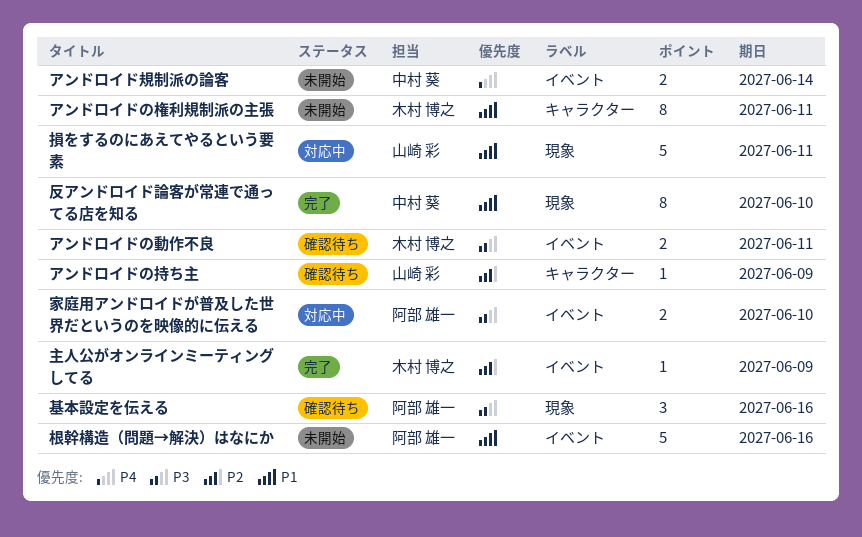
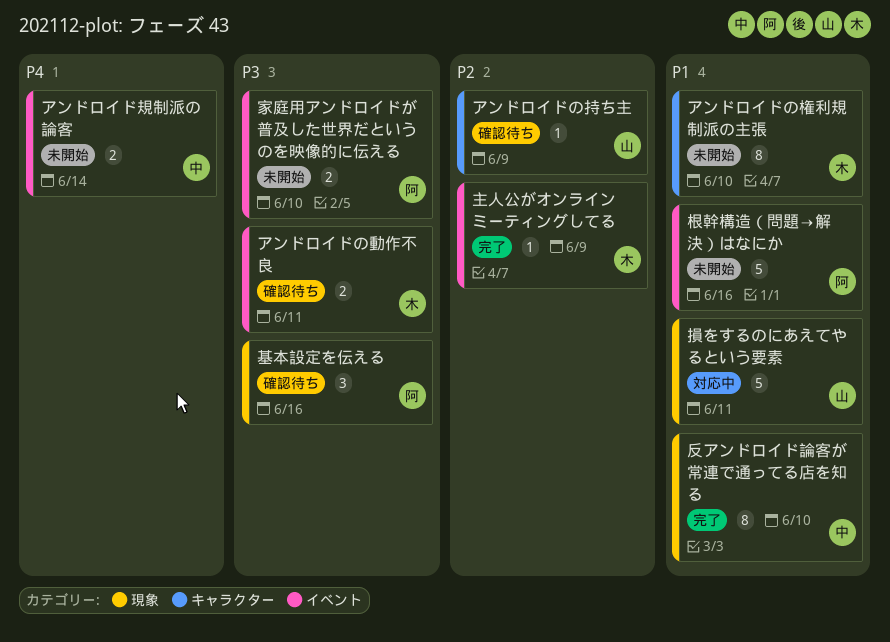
アンドロイドの権利規制派の主張, due: Jun 11 -> Jun 10
家庭用アンドロイドが普及した世界だというのを映像的に伝える, status: 対応中 -> 未開始

